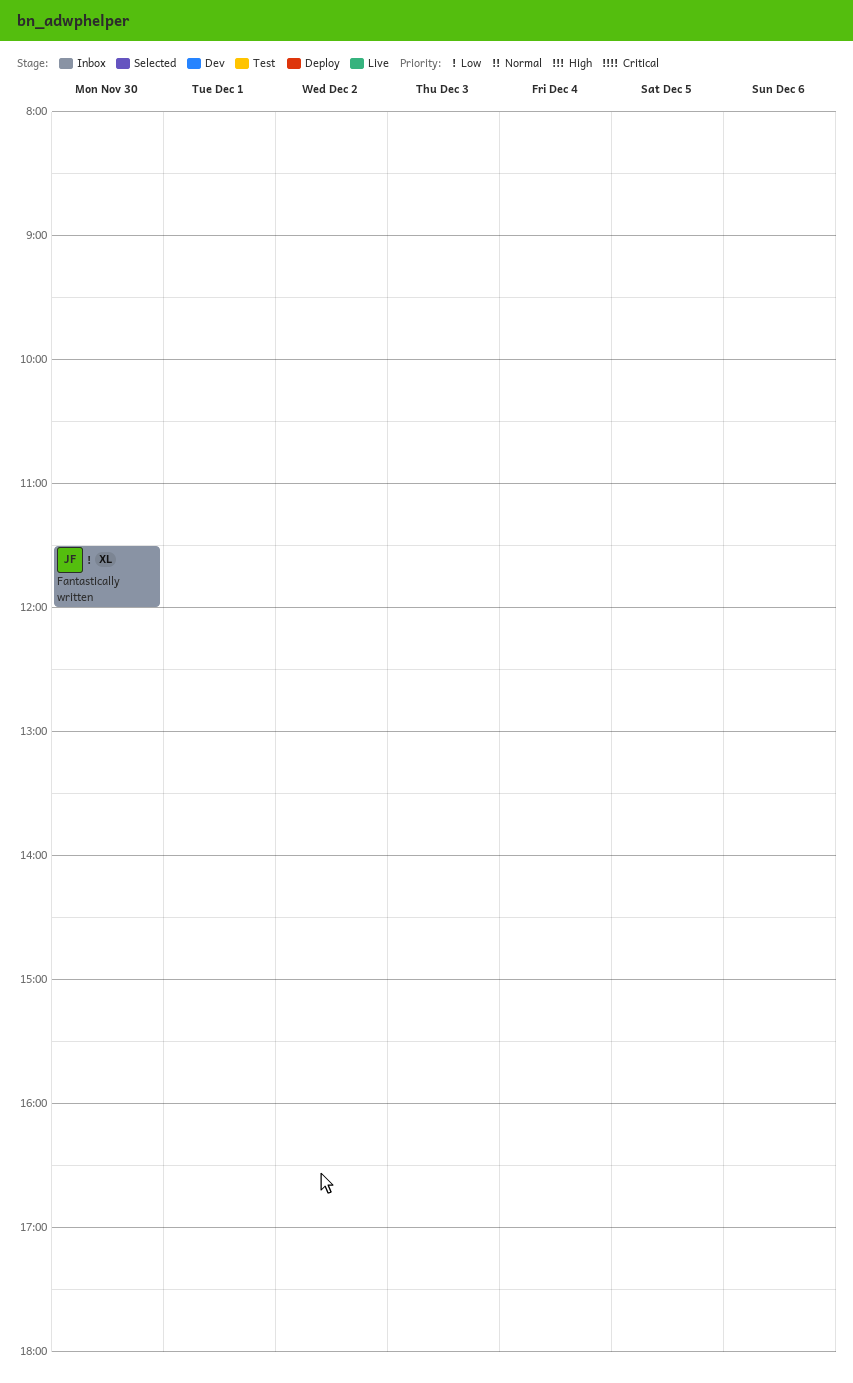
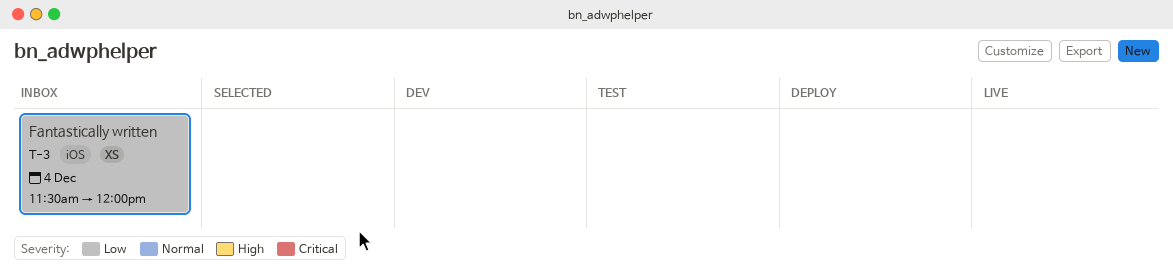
Fantastically written, estimate: XL -> XS
Fantastically written, day: Nov 30 -> Dec 4

